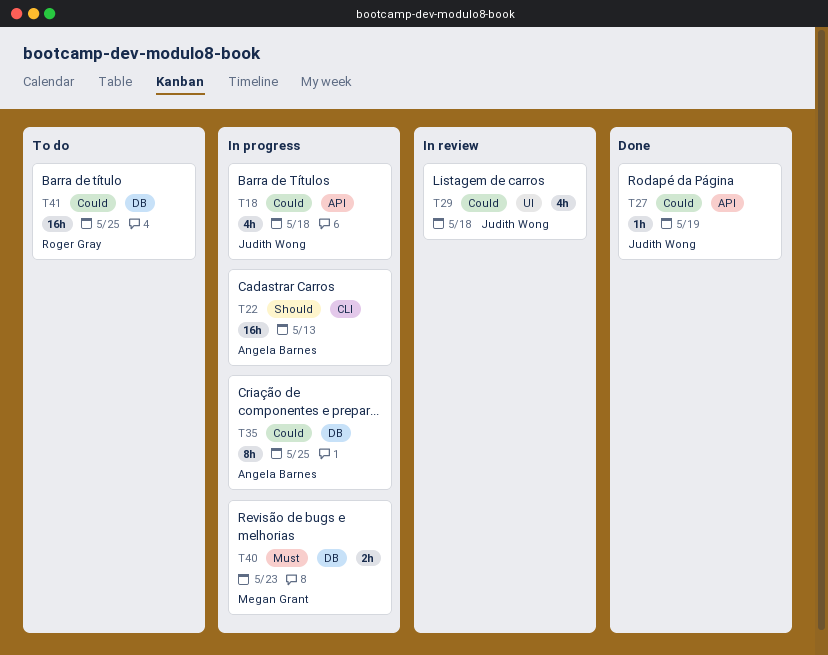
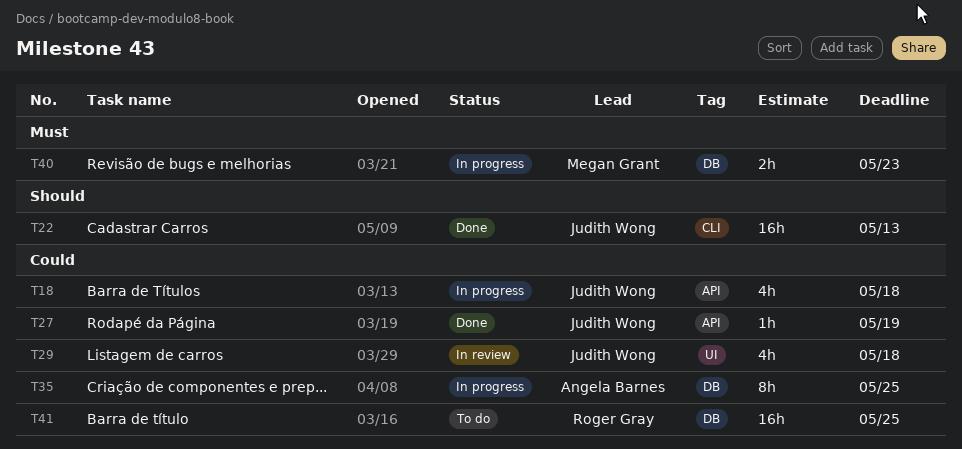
T22, status: In progress -> Done
T22, owner: Angela Barnes -> Judith Wong

